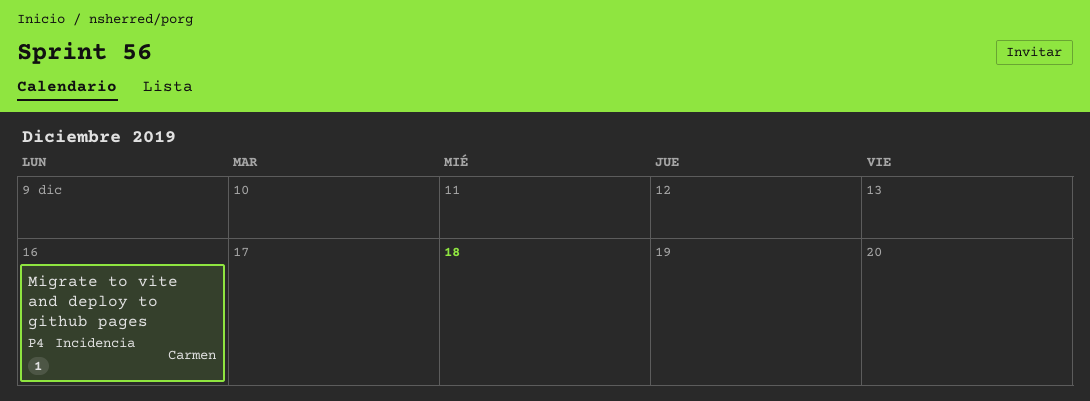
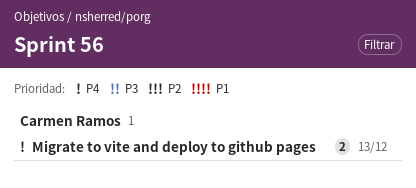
Migrate to vite and deploy to github pages, estimate: 1 -> 2
Migrate to vite and deploy to github pages, due: Dec 16 -> Dec 13

